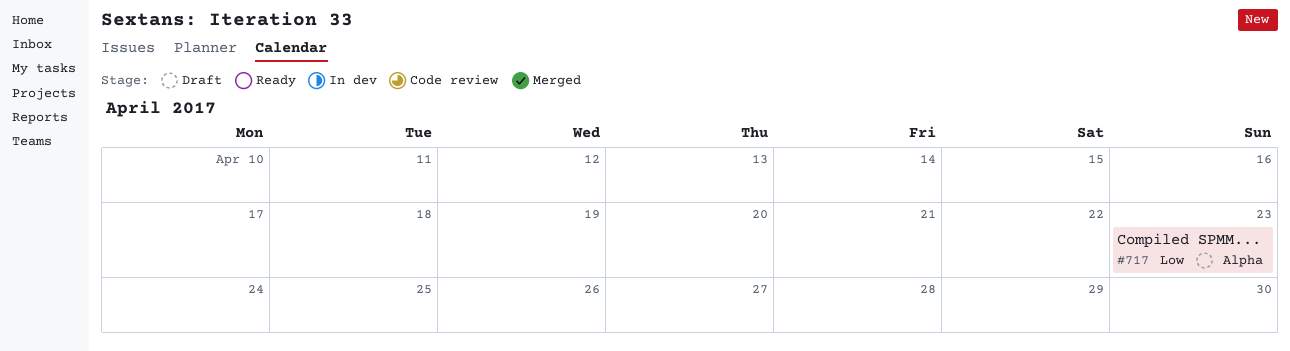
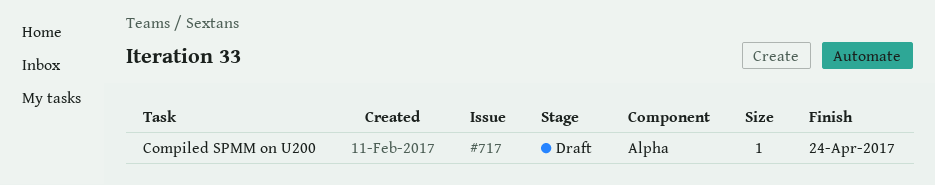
#717, due: Apr 23 -> Apr 24

